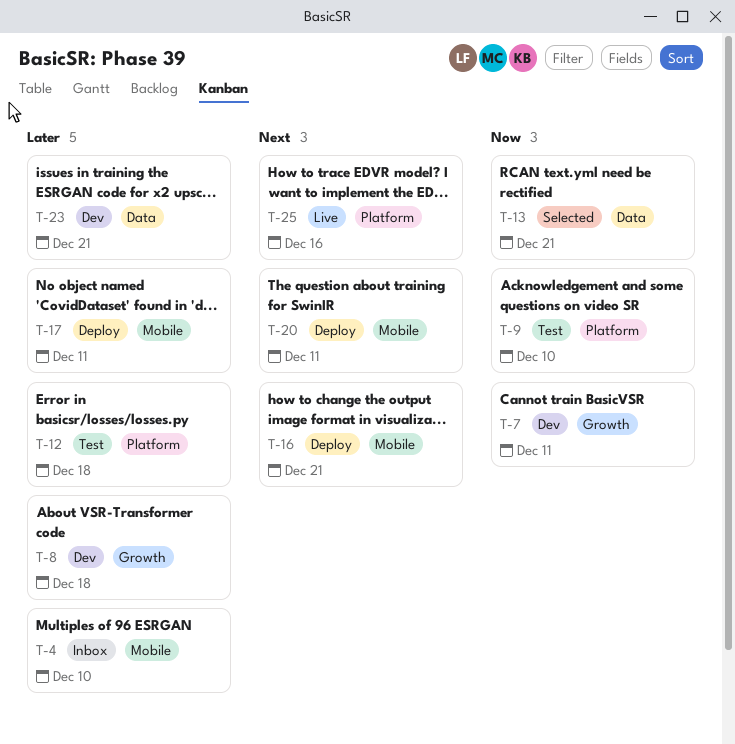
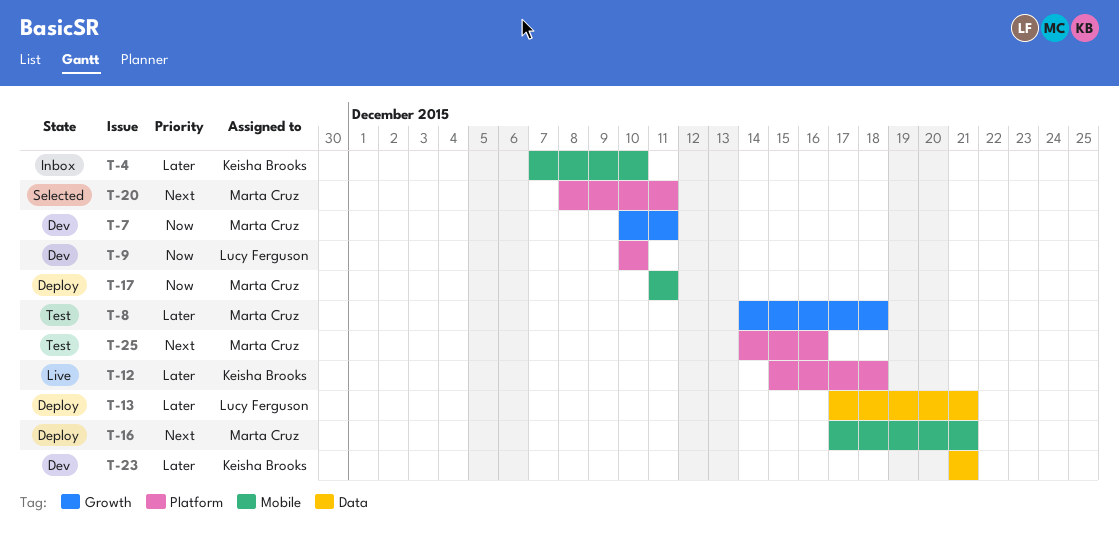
T-8, status: Dev -> Test
T-9, status: Test -> Dev
T-12, status: Test -> Live
T-13, status: Selected -> Deploy
T-13, priority: Now -> Later
T-17, priority: Later -> Now
T-20, status: Deploy -> Selected
T-20, label: Mobile -> Platform
T-25, status: Live -> Test

